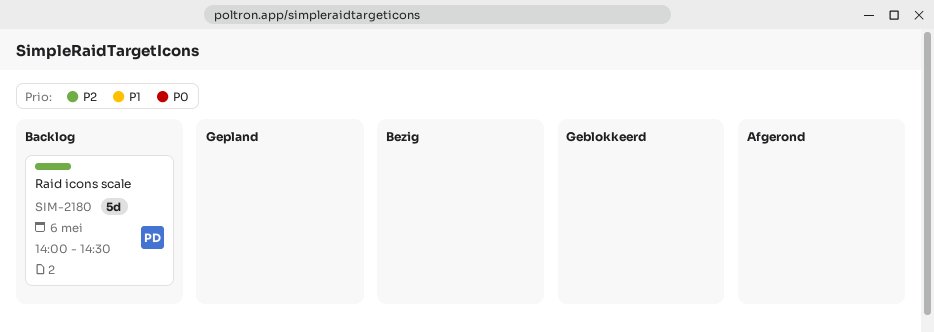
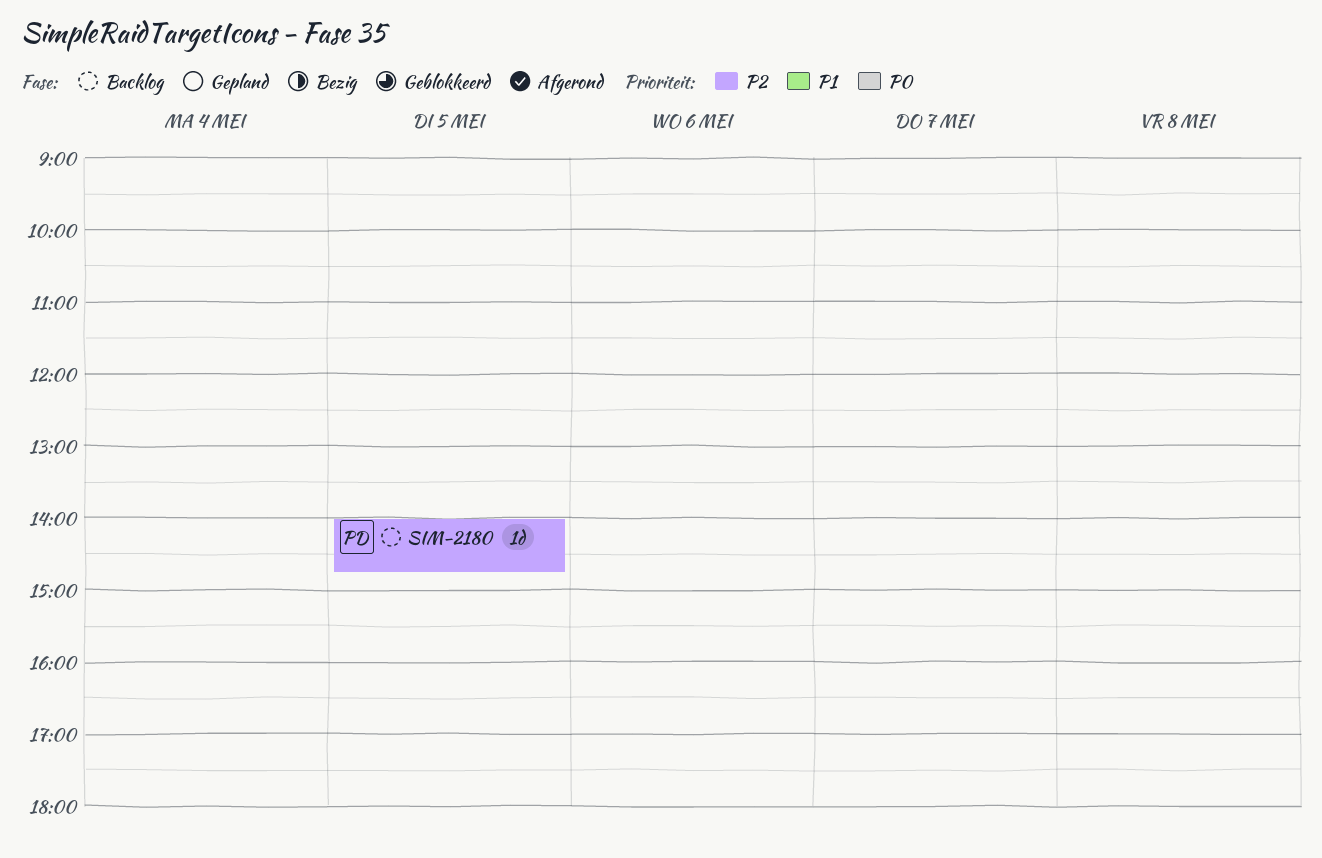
SIM-2180, estimate: 5d -> 1d
SIM-2180, day: May 6 -> May 5
SIM-2180, ends: 14:30 -> 14:45

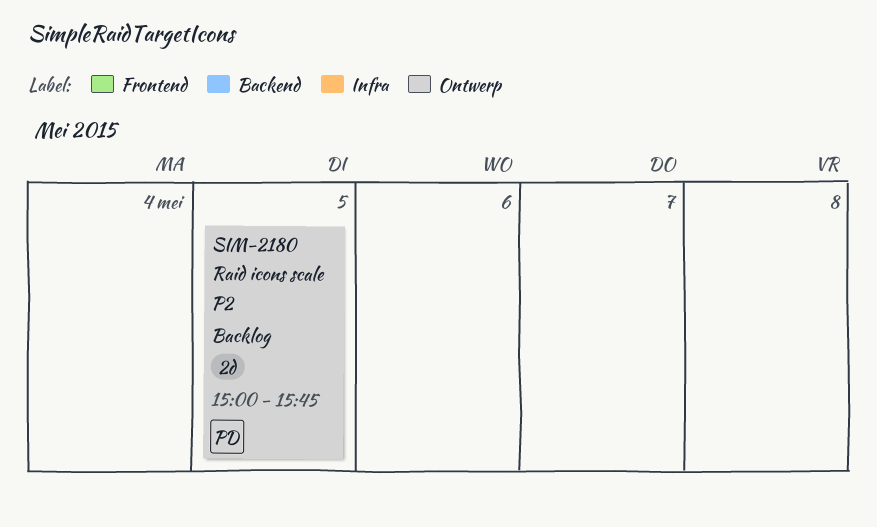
SIM-2180, estimate: 1d -> 2d
SIM-2180, begins: 14:00 -> 15:00
SIM-2180, ends: 14:45 -> 15:45

